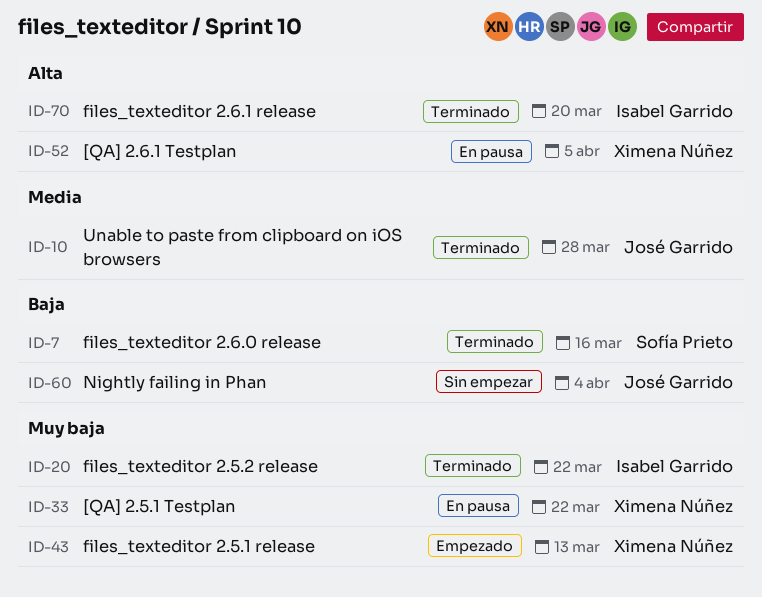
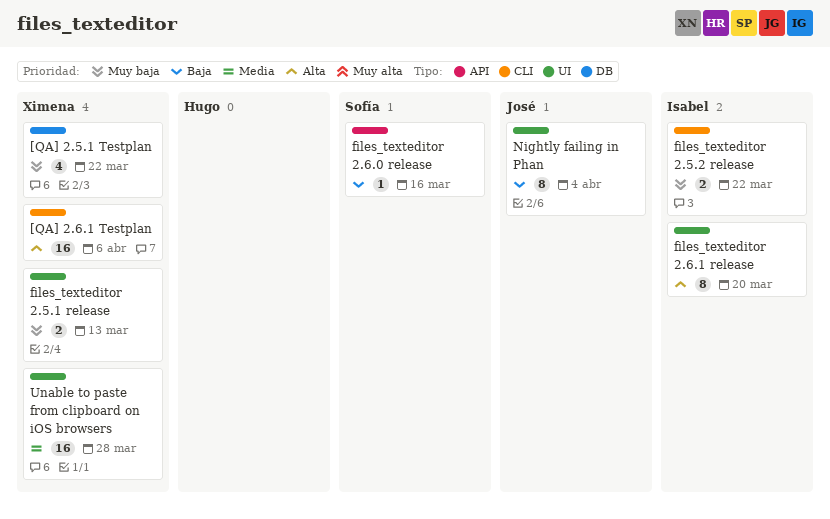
[QA] 2.6.1 Testplan, due: Apr 5 -> Apr 6
Unable to paste from clipboard on iOS browsers, owner: José Garrido -> Ximena Núñez

